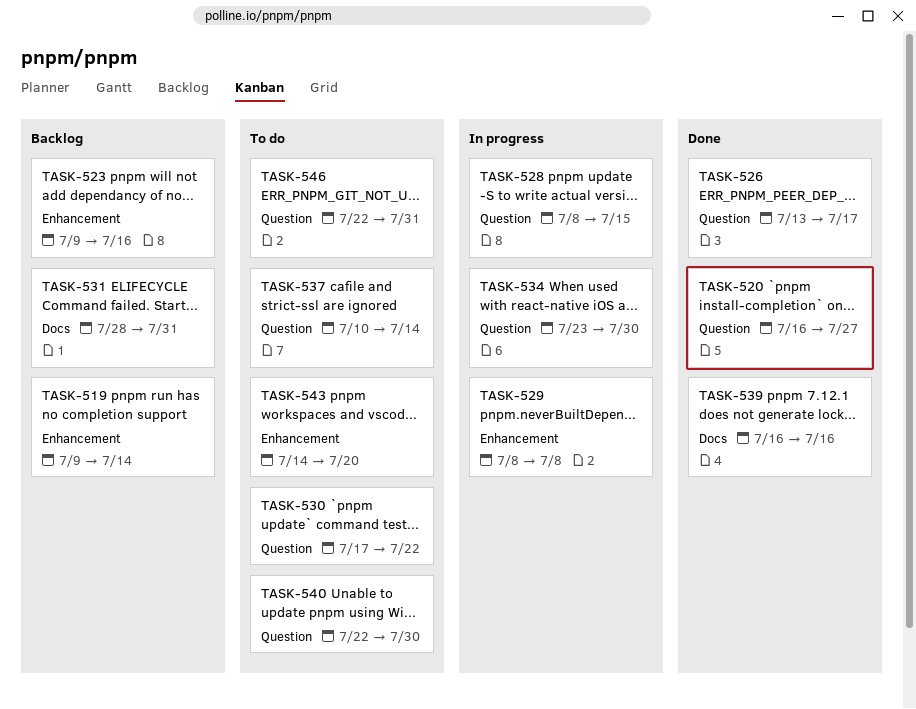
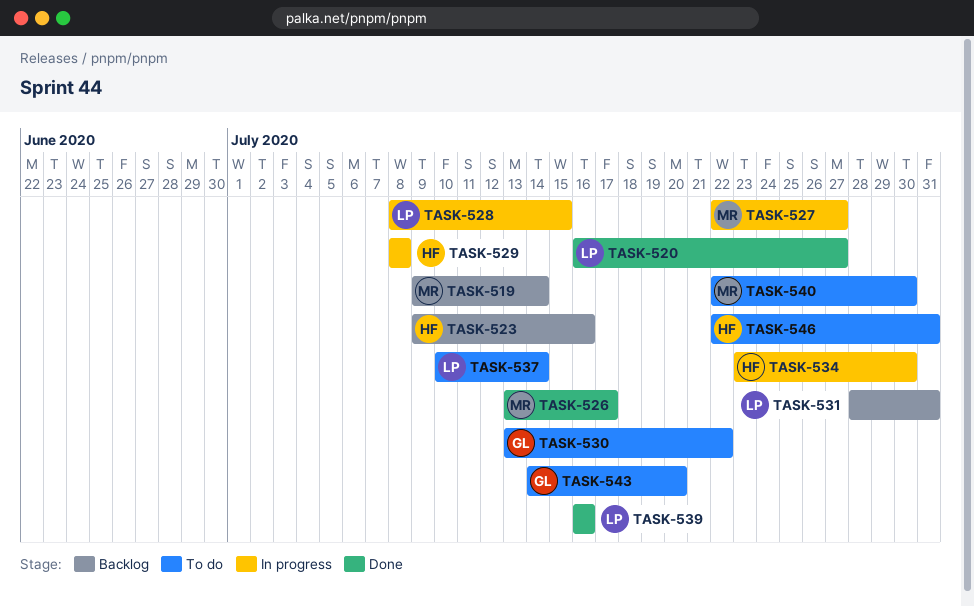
TASK-527: none -> present
TASK-530, start: Jul 17 -> Jul 13

